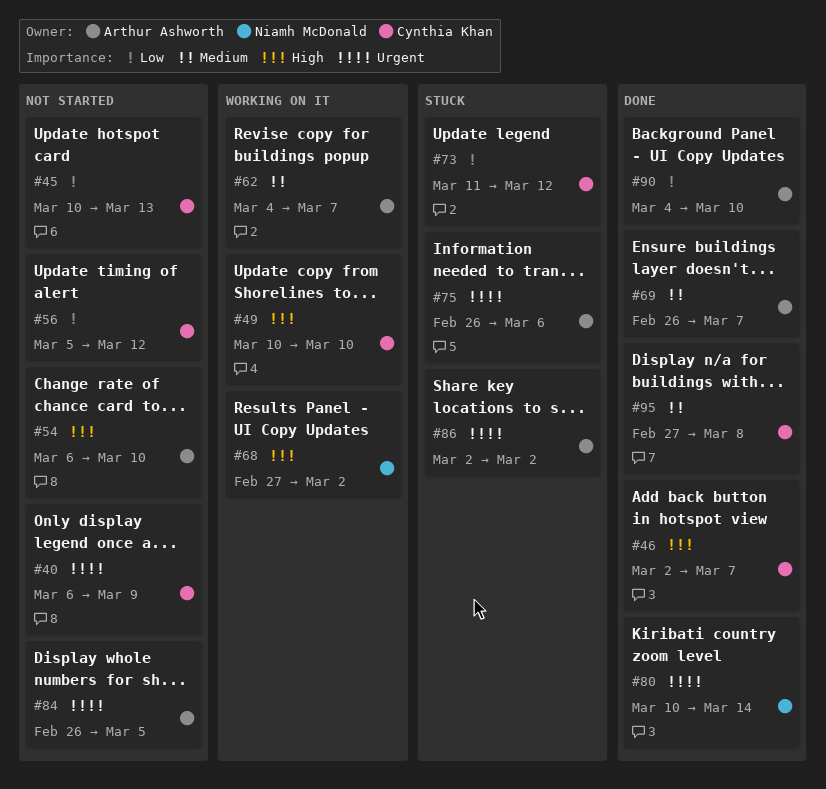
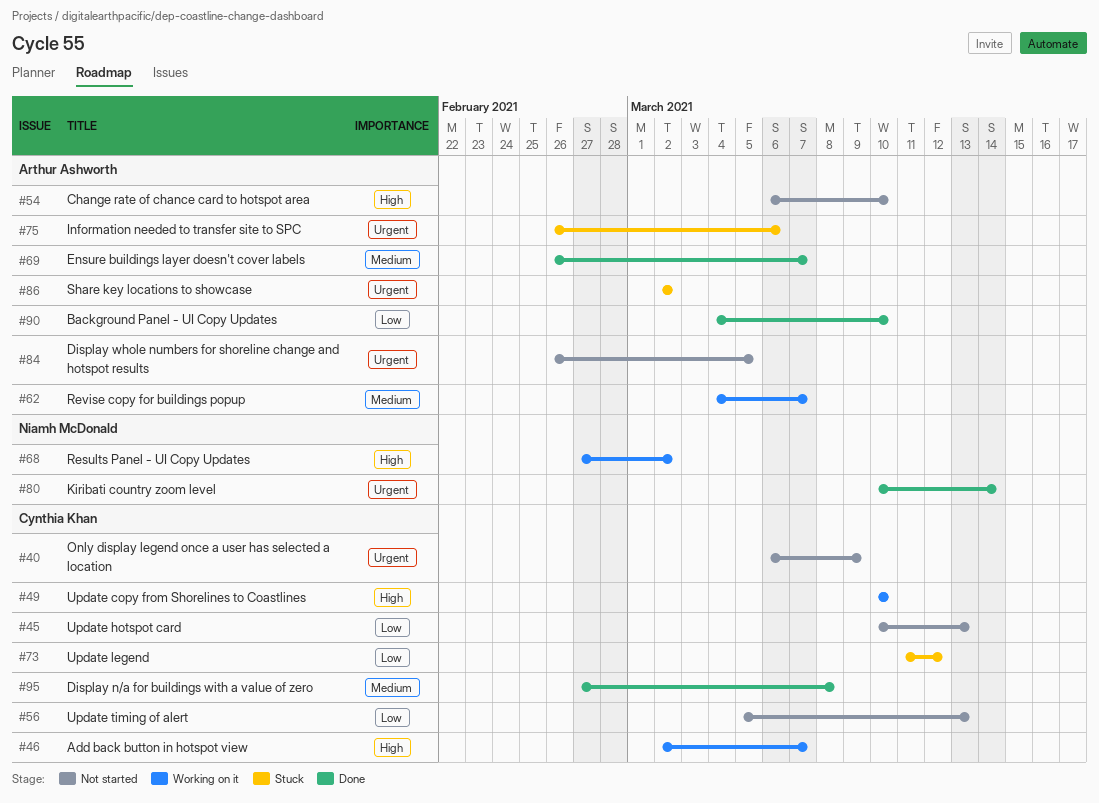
#46, status: Done -> Working on it
#56, due: Mar 12 -> Mar 13

